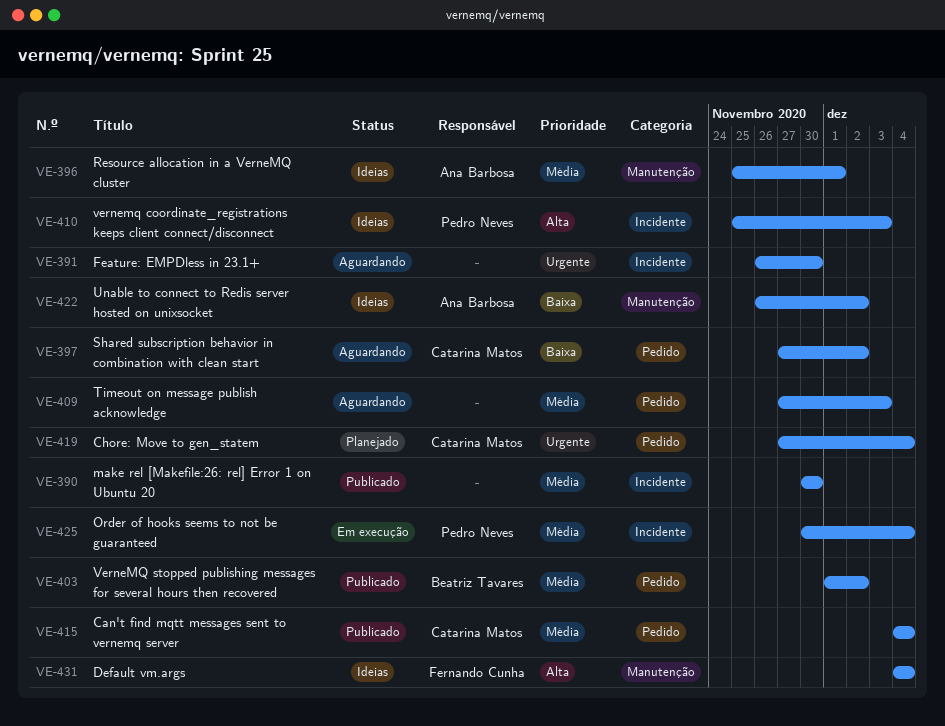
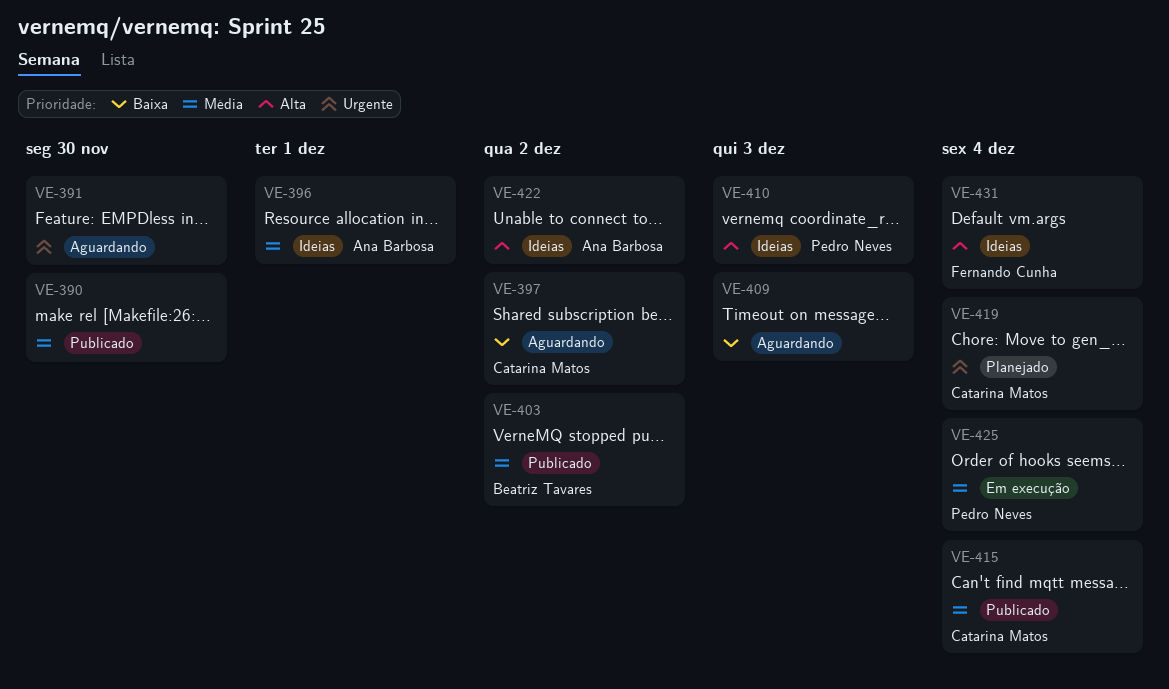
VE-409, priority: Média -> Baixa
VE-422, priority: Baixa -> Alta

